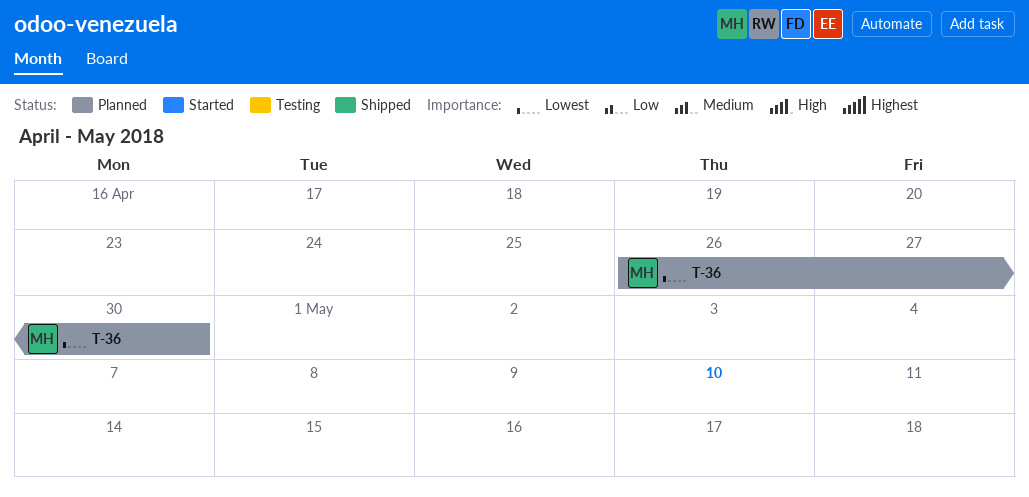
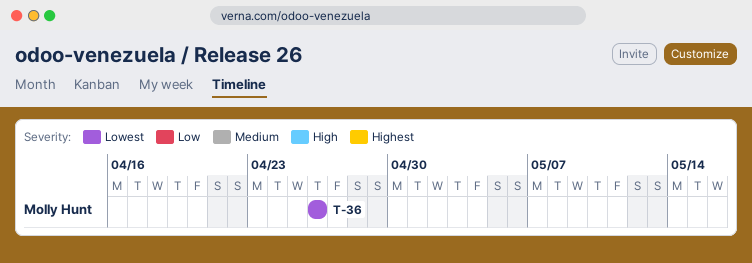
T-36, due: Apr 30 -> Apr 26

